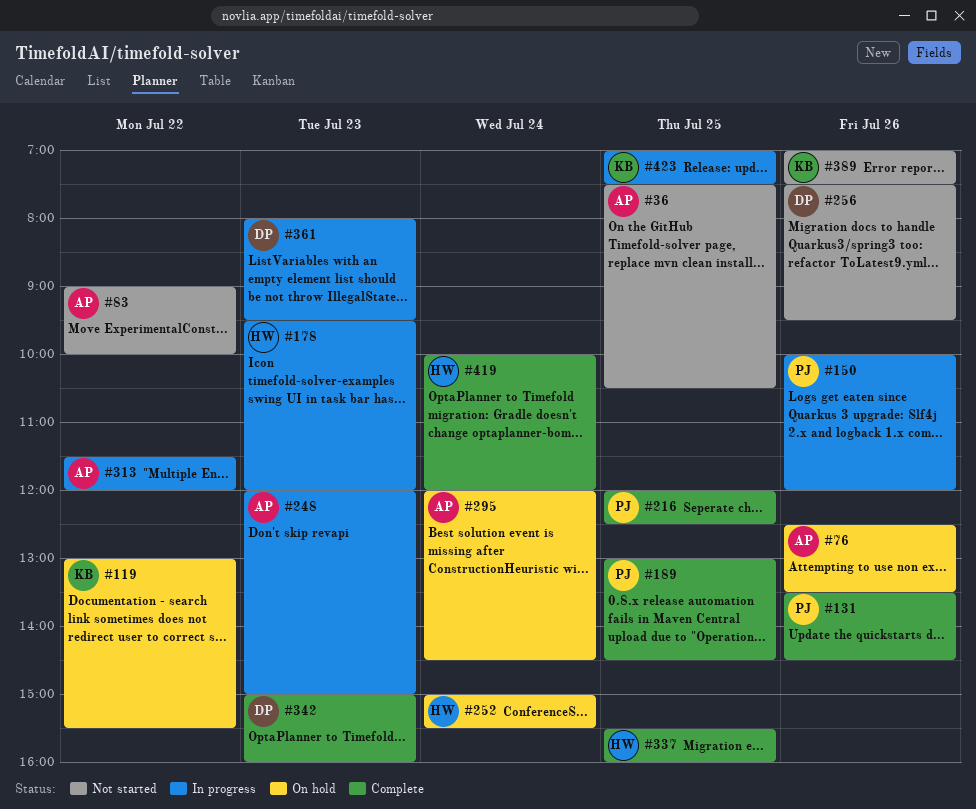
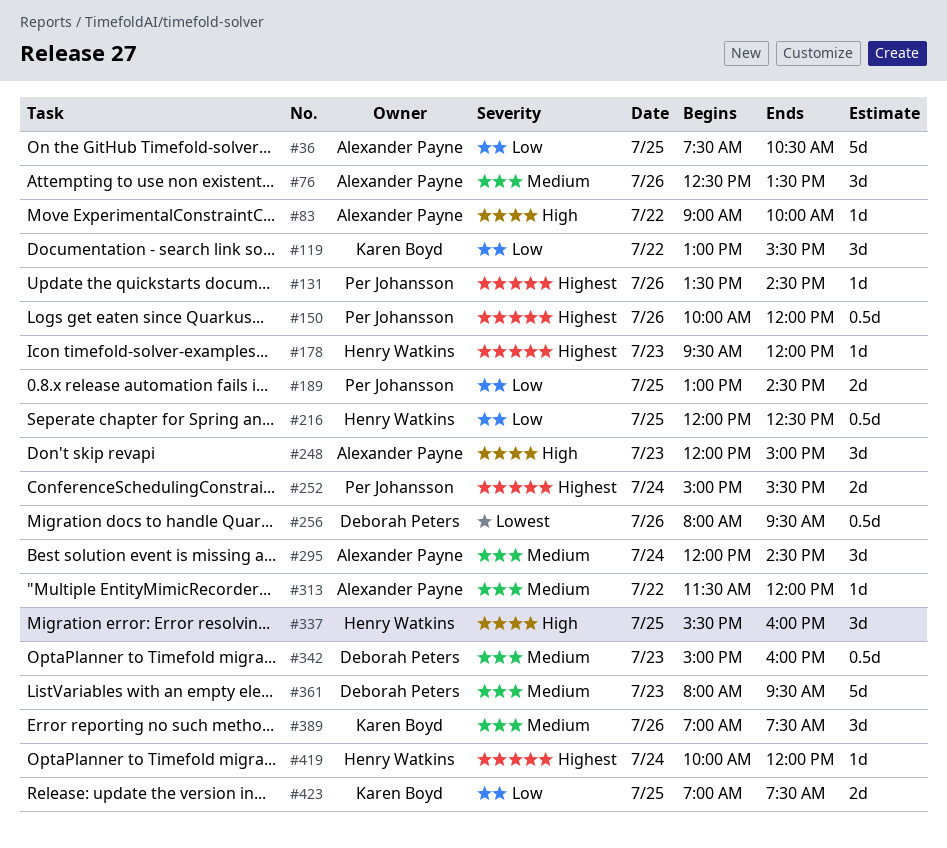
#216, owner: Per Johansson -> Henry Watkins
#252, owner: Henry Watkins -> Per Johansson
#256, begins: 07:30 -> 08:00

